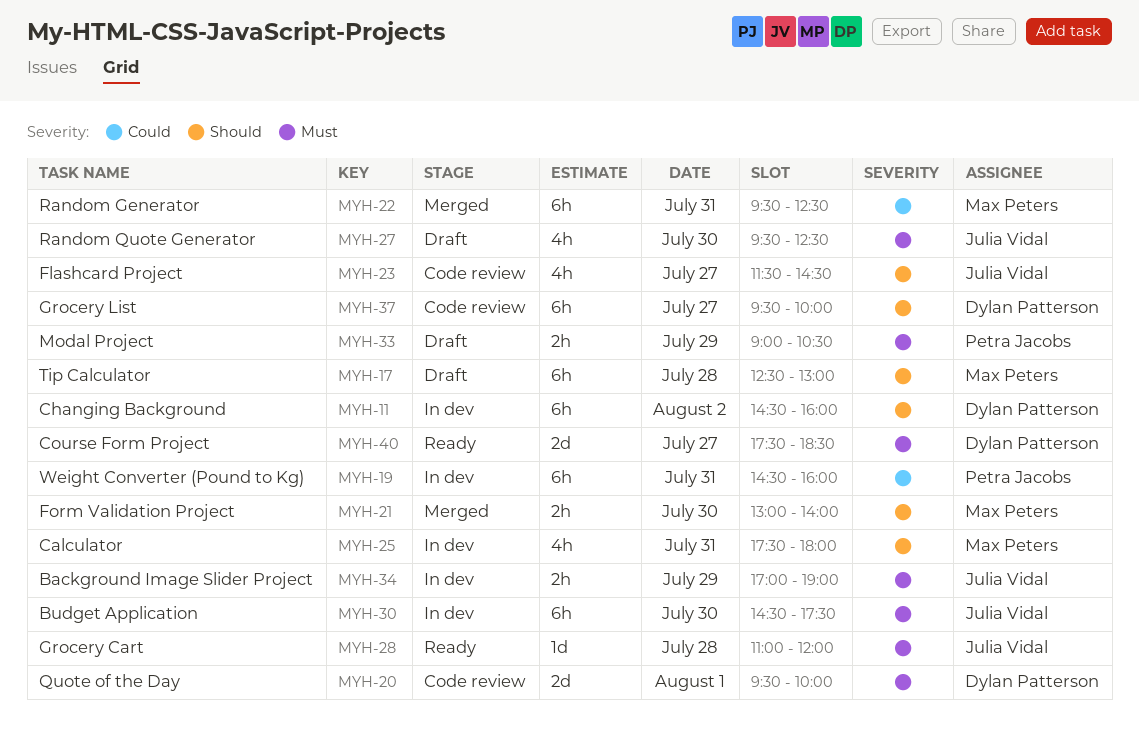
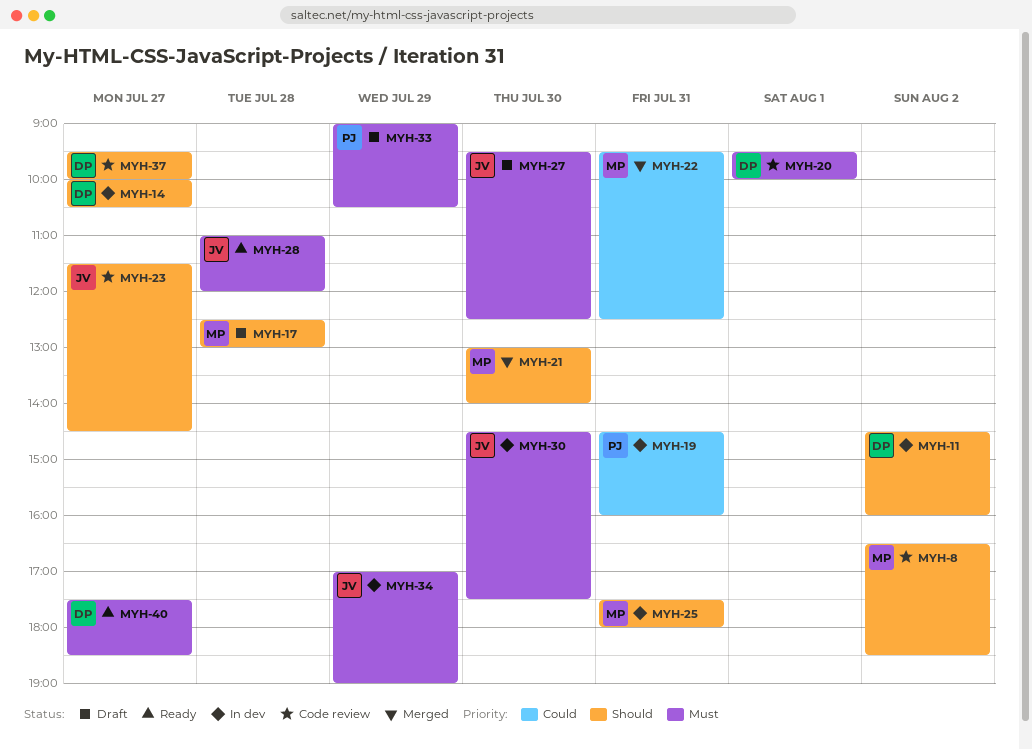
MYH-8: none -> present
MYH-14: none -> present

